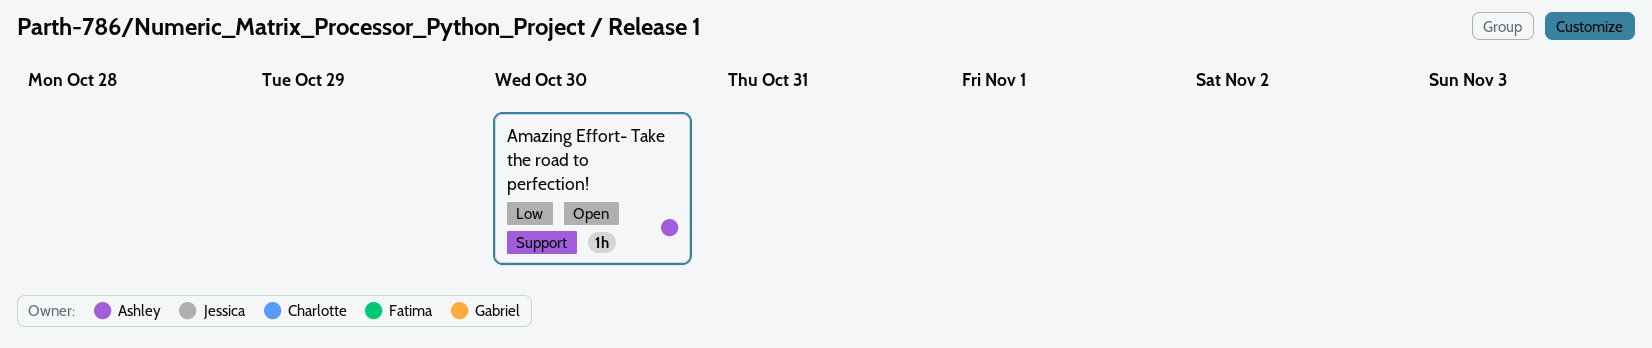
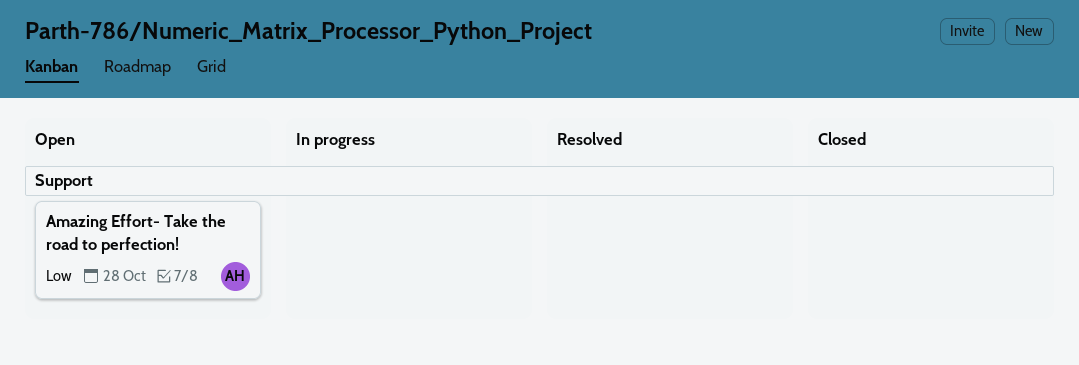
Amazing Effort- Take the road to perfection!, due: Oct 30 -> Oct 28

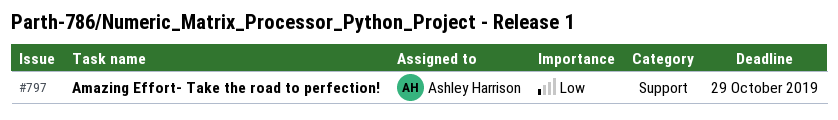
Amazing Effort- Take the road to perfection!, due: Oct 28 -> Oct 29

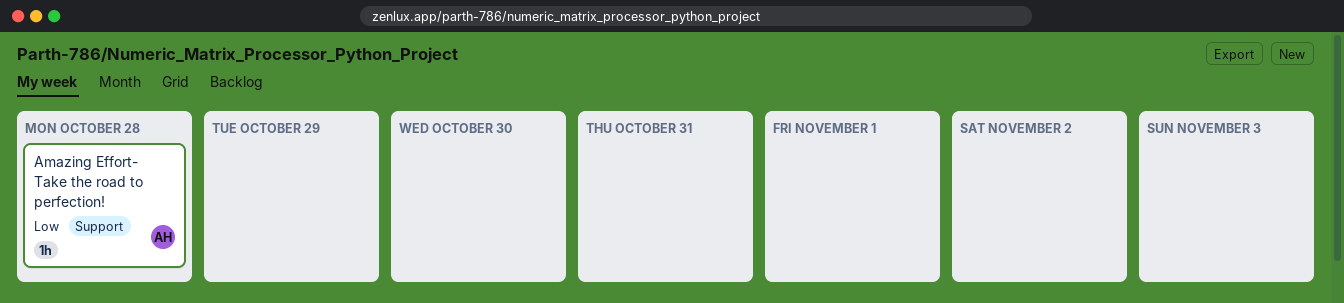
Amazing Effort- Take the road to perfection!, due: Oct 29 -> Oct 28

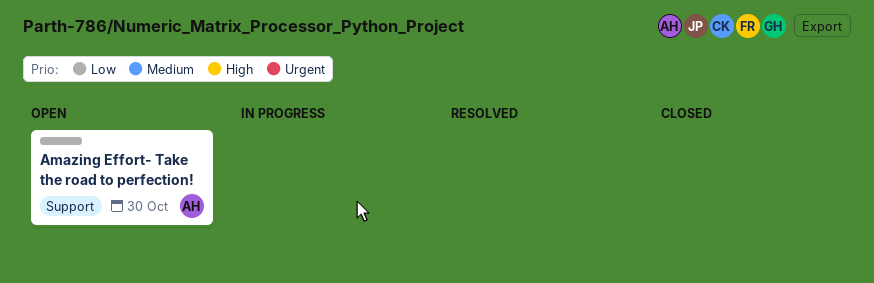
Amazing Effort- Take the road to perfection!, due: Oct 28 -> Oct 30

